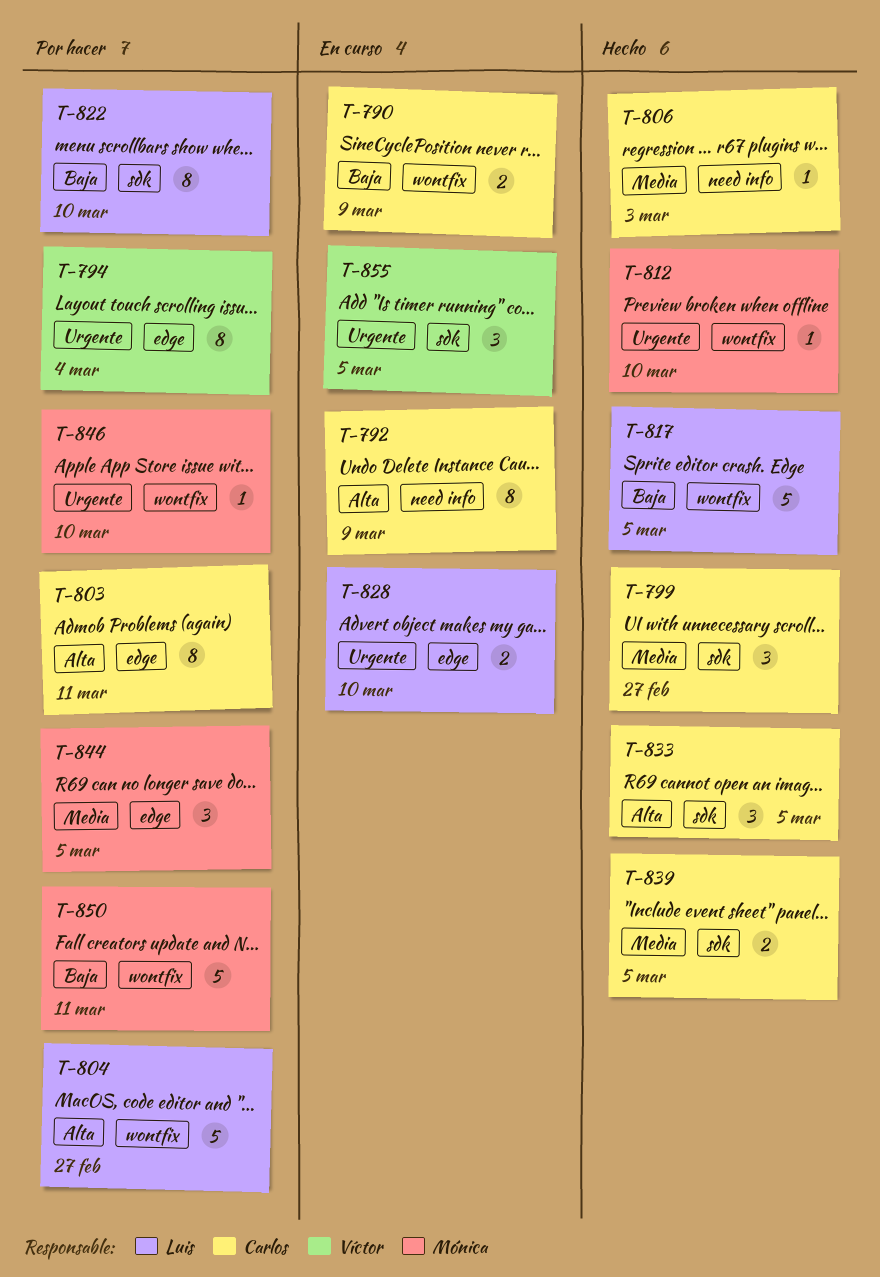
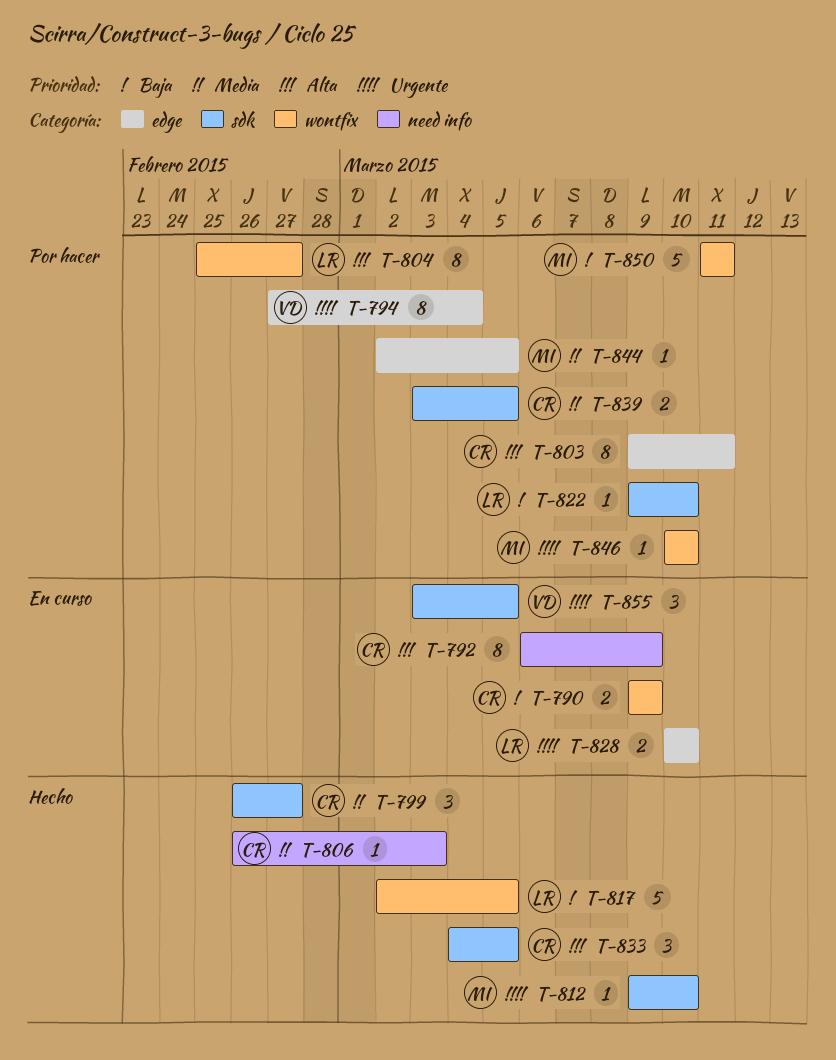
T-804, estimate: 5 -> 8
T-812, label: wontfix -> sdk
T-822, estimate: 8 -> 1
T-839, status: Hecho -> Por hacer
T-844, estimate: 3 -> 1

